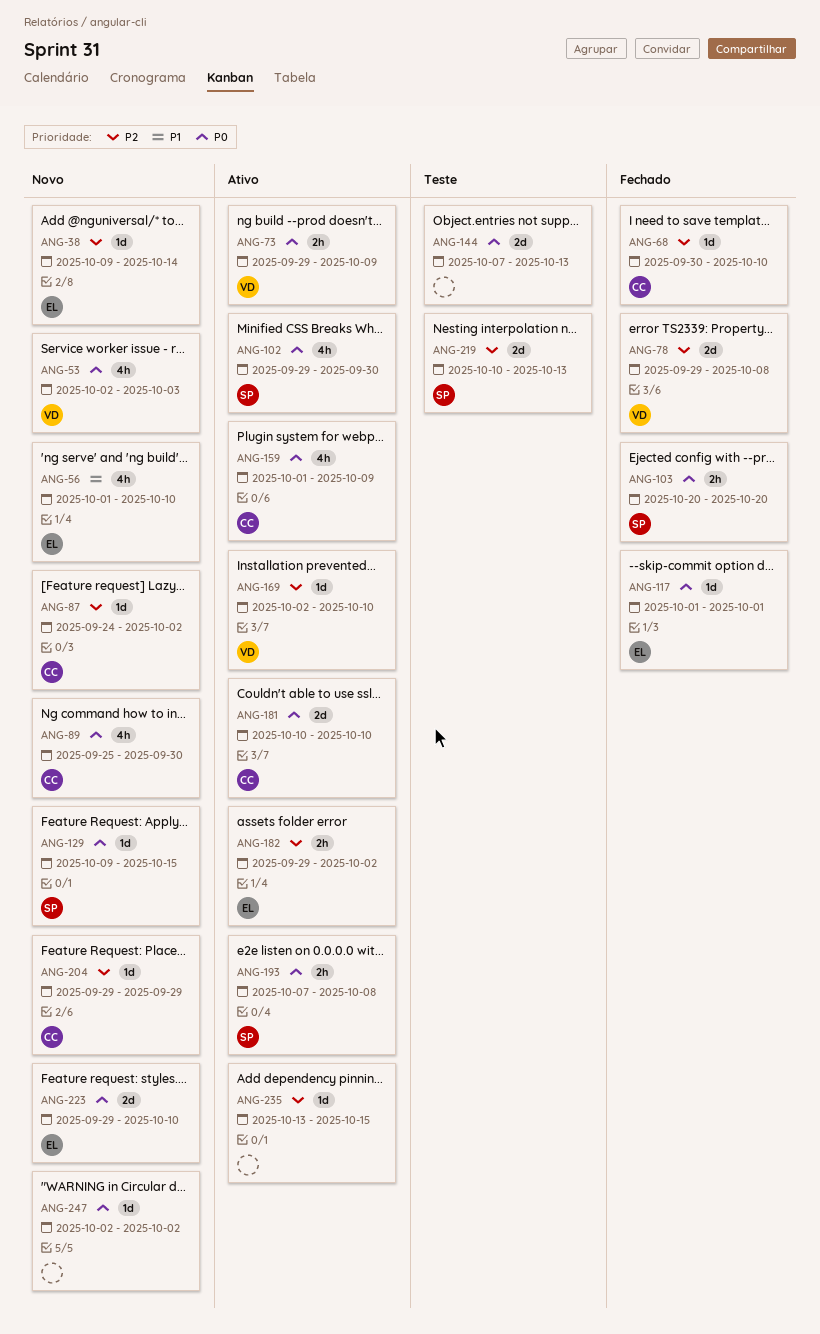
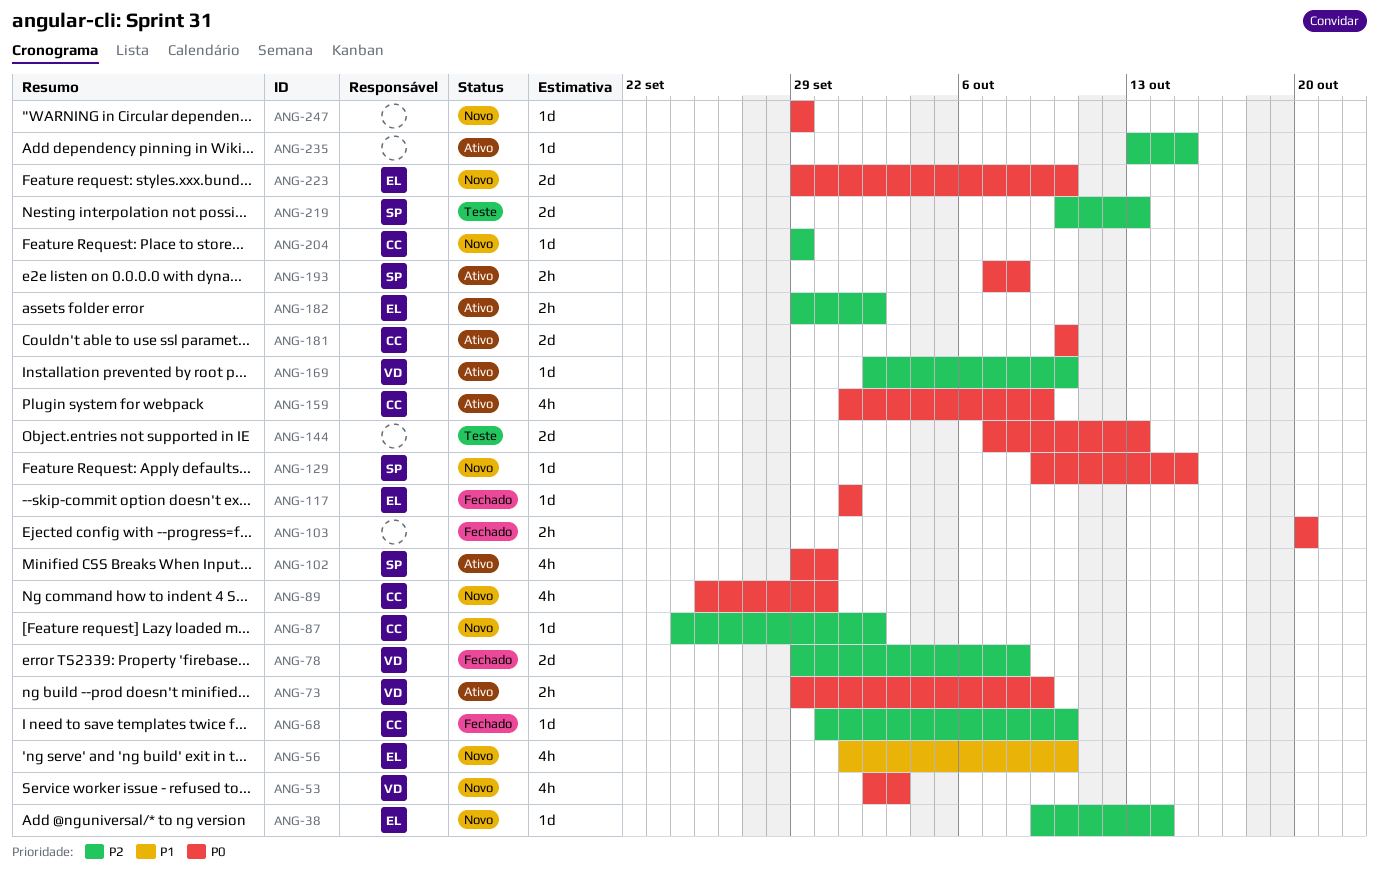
ANG-103, owner: SP -> none
ANG-247, start: Oct 2 -> Sep 29
ANG-247, due: Oct 2 -> Sep 29

